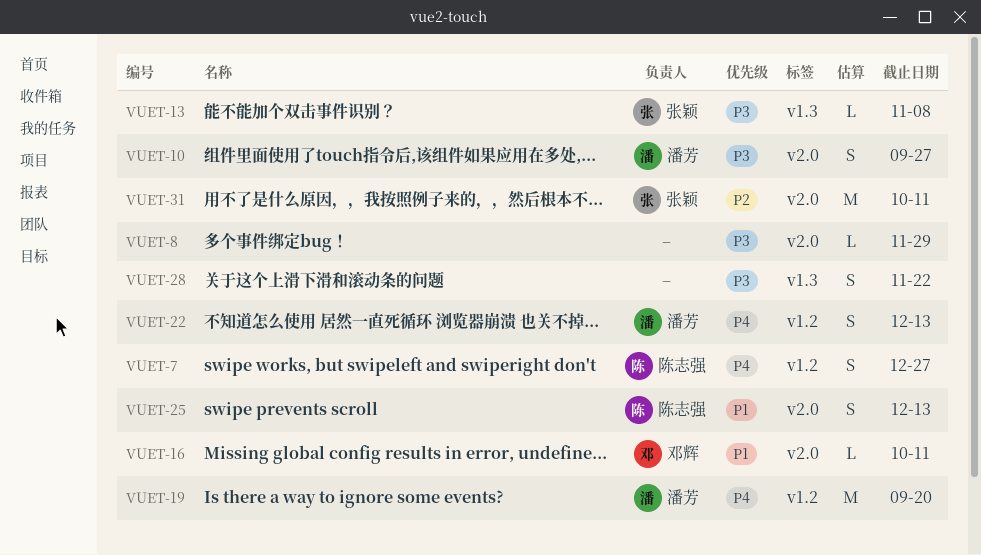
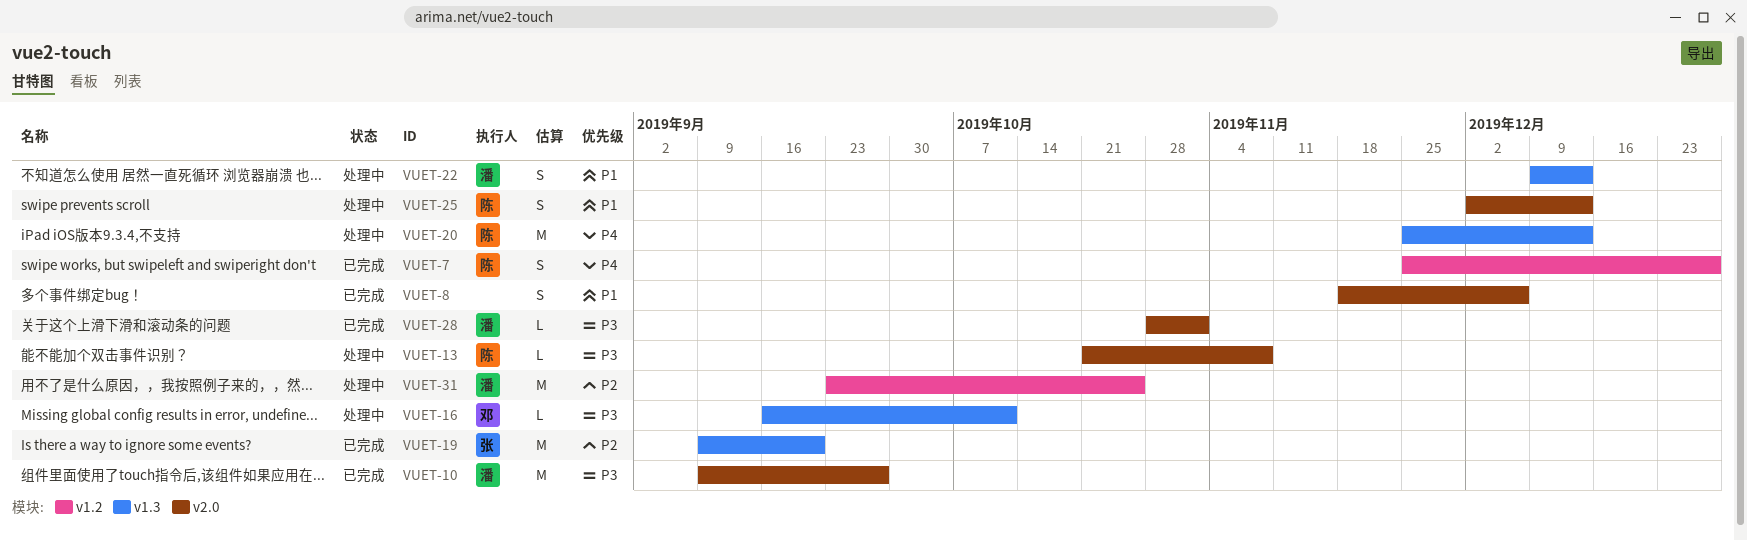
VUET-8, priority: P3 -> P1
VUET-8, estimate: L -> S
VUET-8, due: Nov 29 -> Dec 6
VUET-10, estimate: S -> M
VUET-13, owner: 张颖 -> 陈志强
VUET-13, label: v1.3 -> v2.0
VUET-16, priority: P1 -> P3
VUET-16, label: v2.0 -> v1.3
VUET-19, owner: 潘芳 -> 张颖
VUET-19, priority: P4 -> P2
VUET-19, label: v1.2 -> v1.3
VUET-20: none -> present
VUET-22, priority: P4 -> P1
VUET-22, label: v1.2 -> v1.3
VUET-28, owner: none -> 潘芳
VUET-28, label: v1.3 -> v2.0
VUET-28, estimate: S -> L
VUET-28, due: Nov 22 -> Nov 1
VUET-31, owner: 张颖 -> 潘芳
VUET-31, label: v2.0 -> v1.2
VUET-31, due: Oct 11 -> Oct 25

